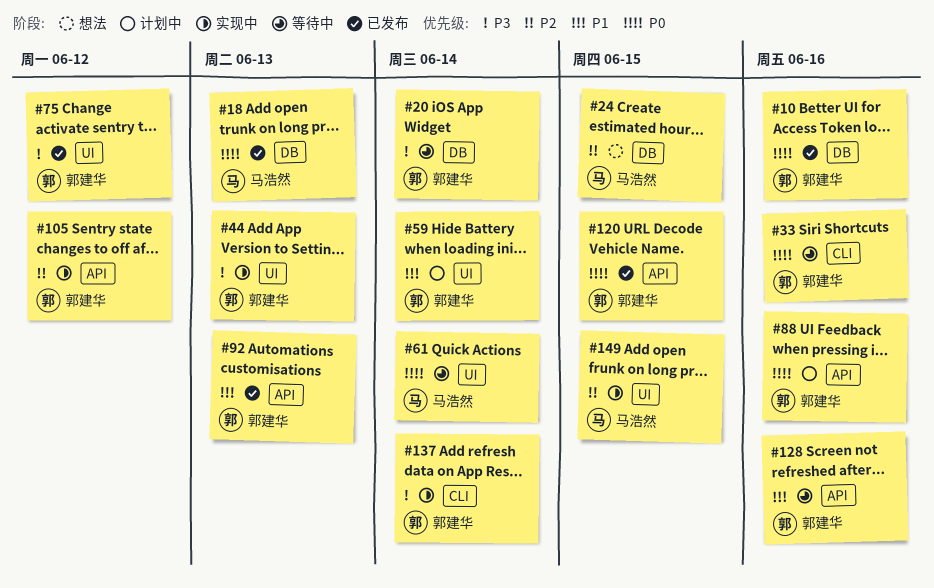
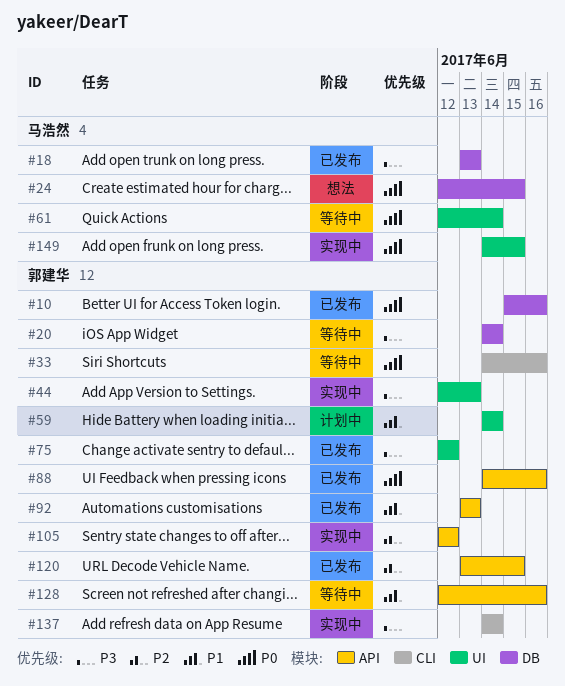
#18, priority: P0 -> P3
#24, priority: P2 -> P0
#88, status: 计划中 -> 已发布
#120, priority: P0 -> P2
#149, priority: P2 -> P0

